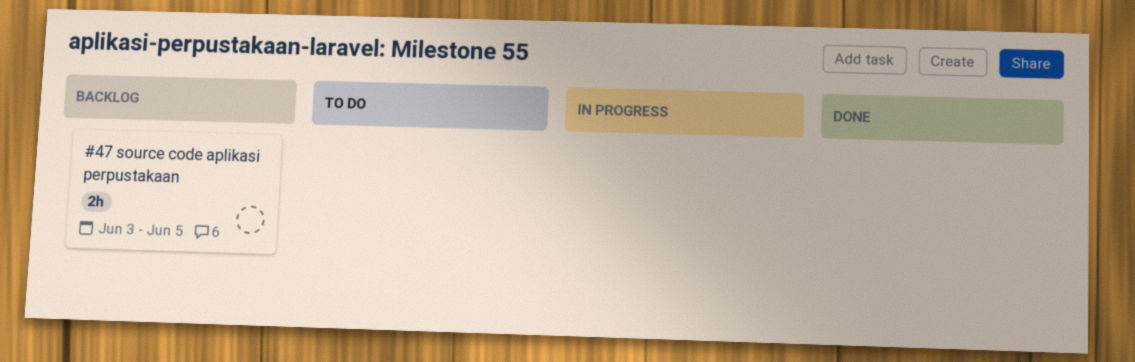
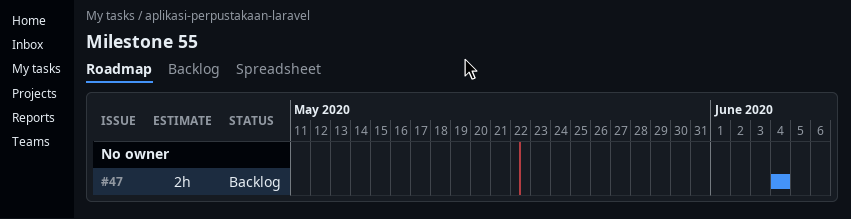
#47, start: Jun 3 -> Jun 4
#47, due: Jun 5 -> Jun 4

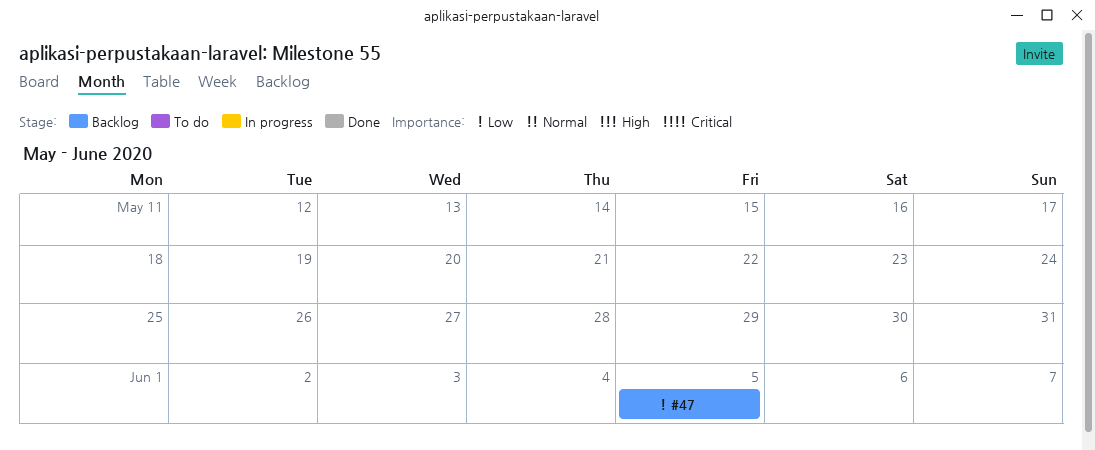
#47, start: Jun 4 -> Jun 5
#47, due: Jun 4 -> Jun 5

